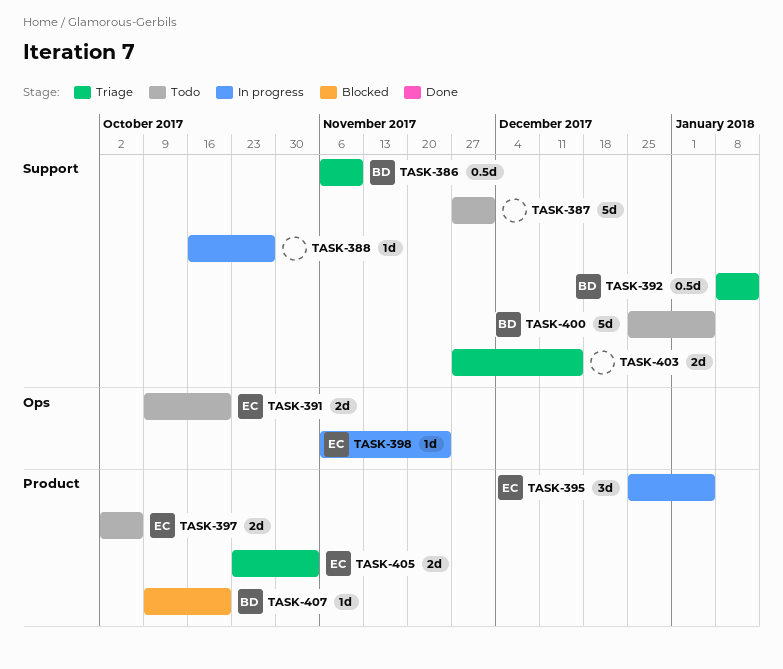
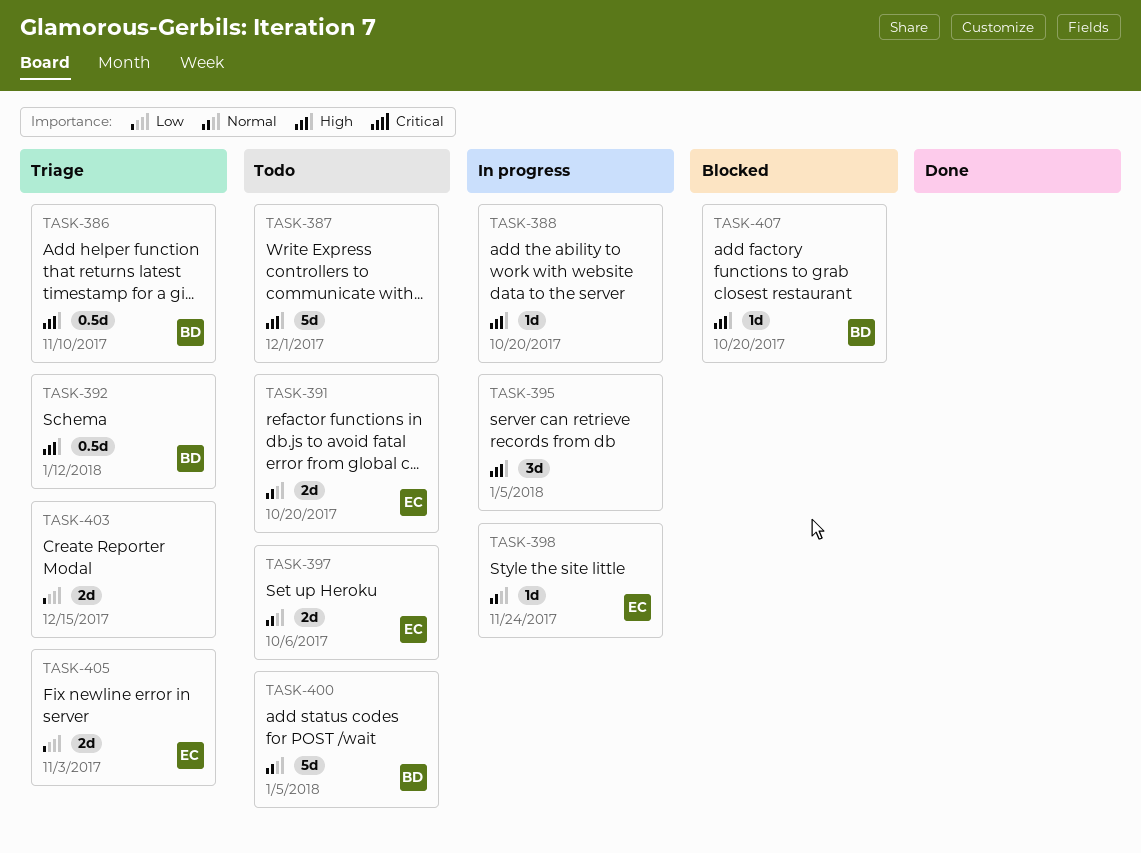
TASK-388, due: Oct 27 -> Oct 20
TASK-395, owner: EC -> none

